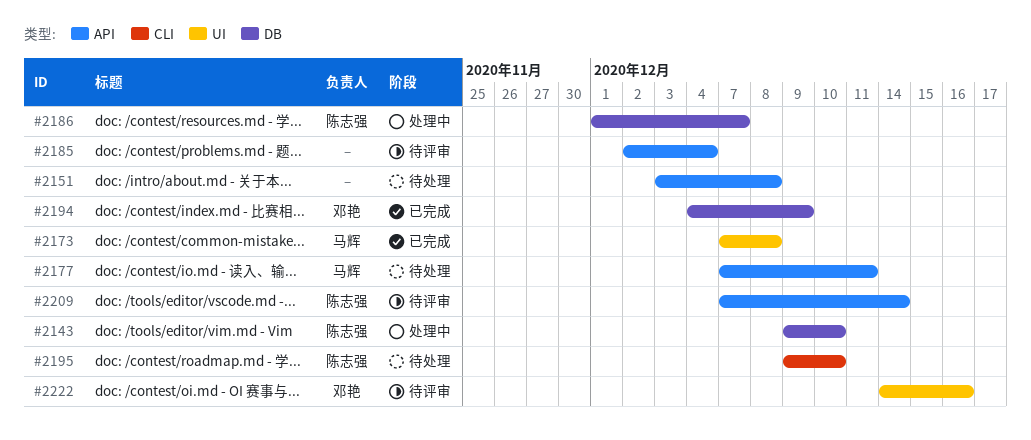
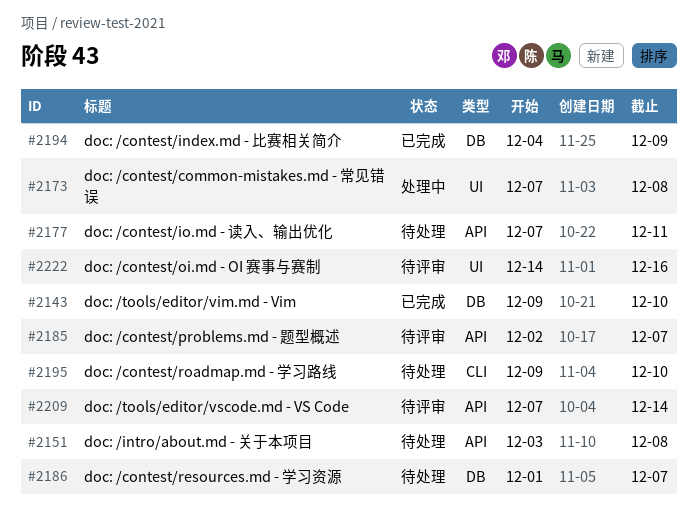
#2143, status: 处理中 -> 已完成
#2173, status: 已完成 -> 处理中
#2185, due: Dec 4 -> Dec 7
#2186, status: 处理中 -> 待处理

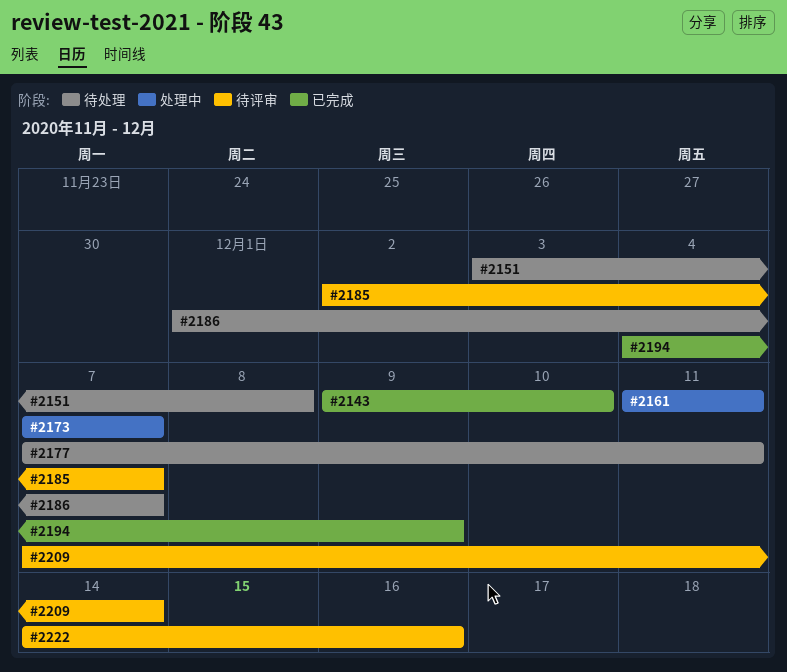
#2161: none -> present
#2173, due: Dec 8 -> Dec 7
#2195: present -> none

